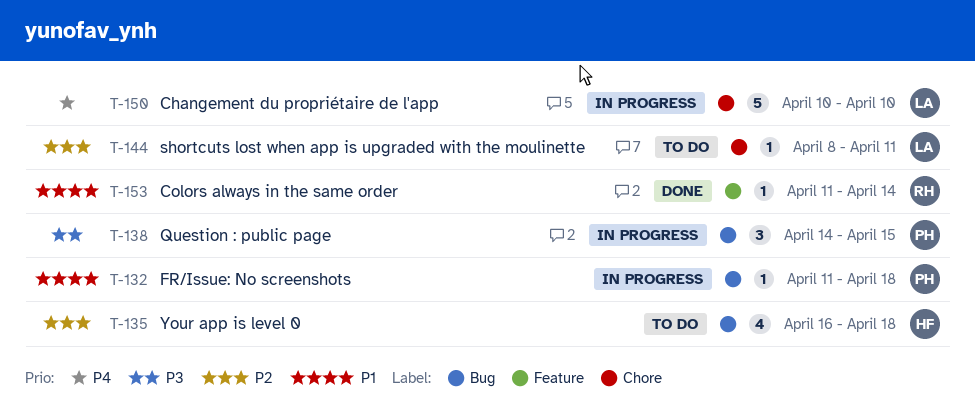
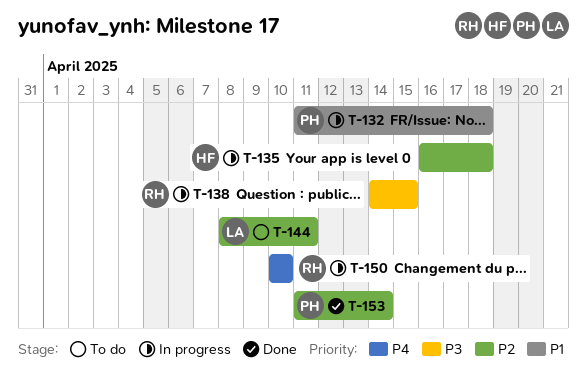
T-135, status: To do -> In progress
T-138, owner: PH -> RH
T-150, owner: LA -> RH
T-153, owner: RH -> PH
T-153, priority: P1 -> P2

